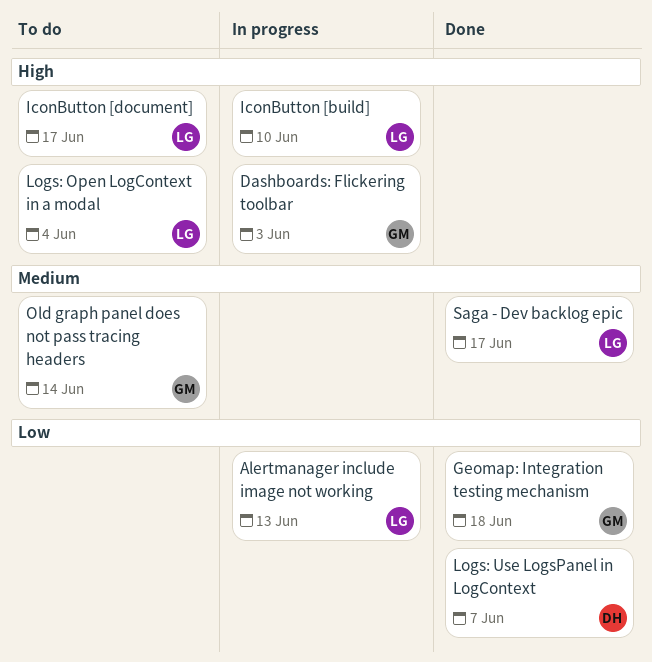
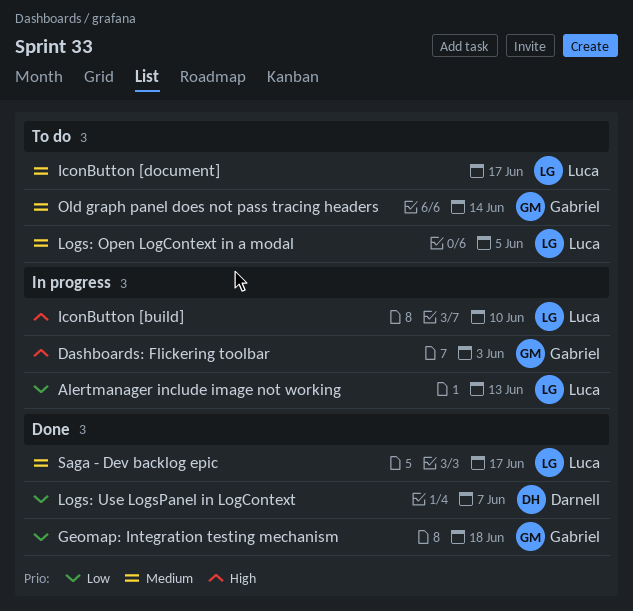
IconButton [document], priority: High -> Medium
Logs: Open LogContext in a modal, priority: High -> Medium
Logs: Open LogContext in a modal, due: Jun 4 -> Jun 5

